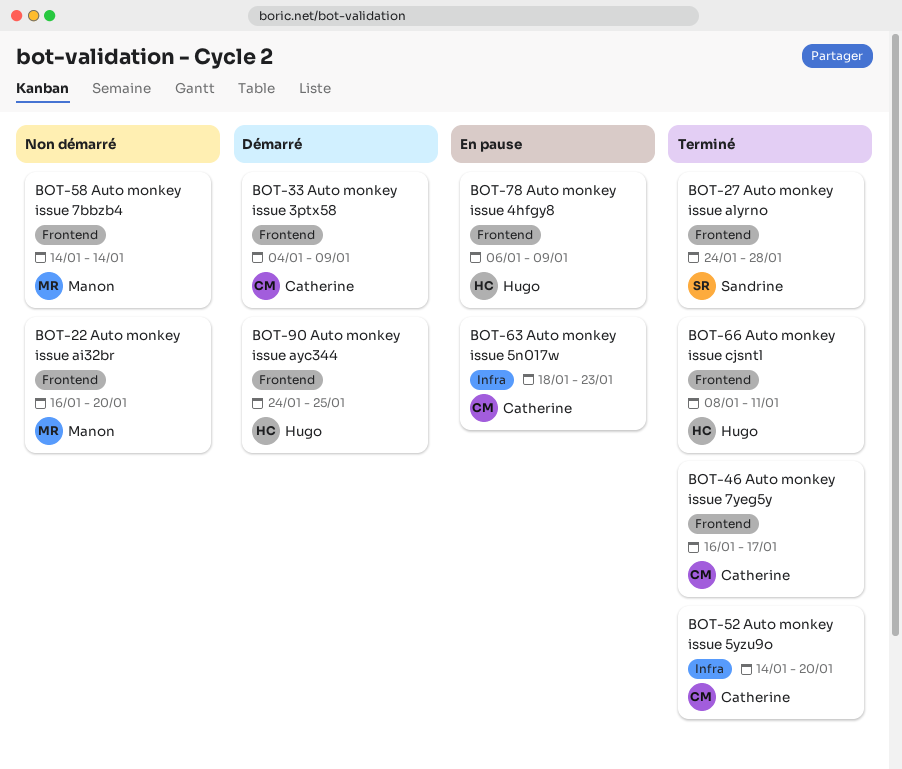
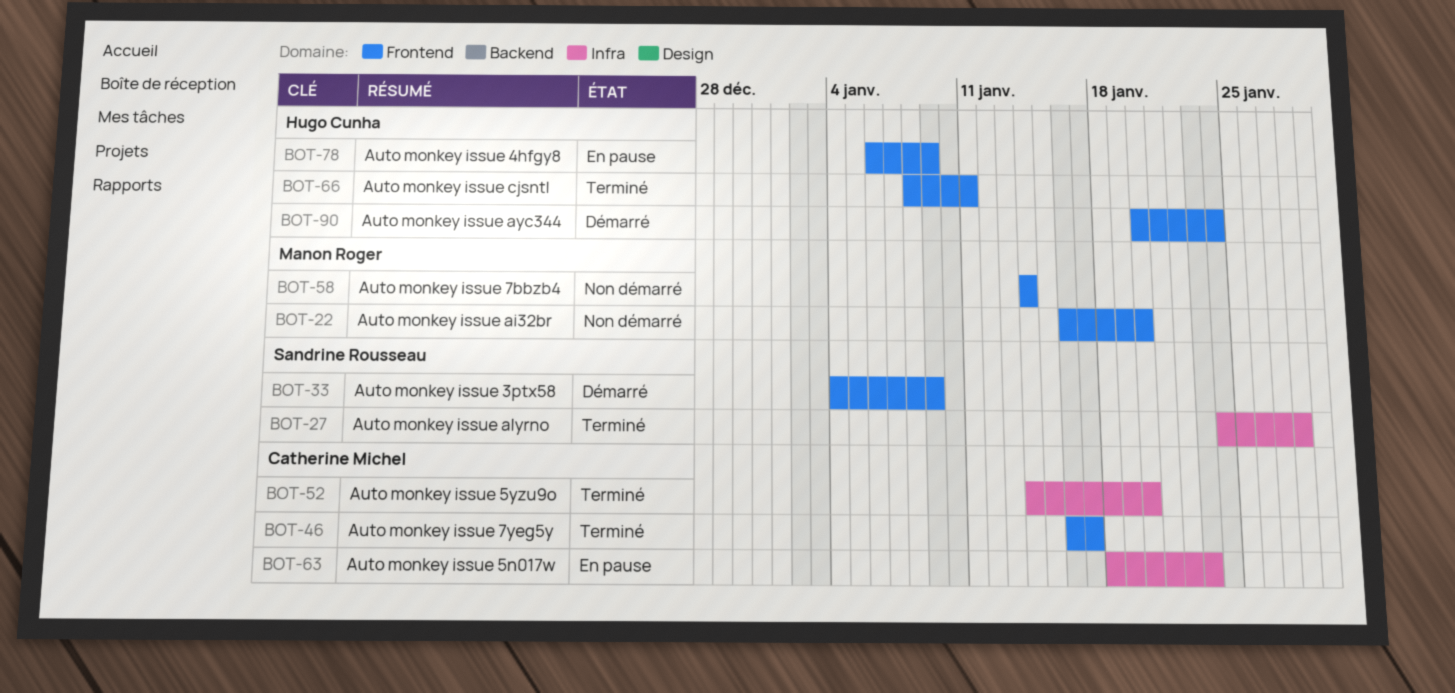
BOT-27, label: Frontend -> Infra
BOT-33, owner: Catherine Michel -> Sandrine Rousseau
BOT-90, start: Jan 24 -> Jan 20
BOT-90, due: Jan 25 -> Jan 24

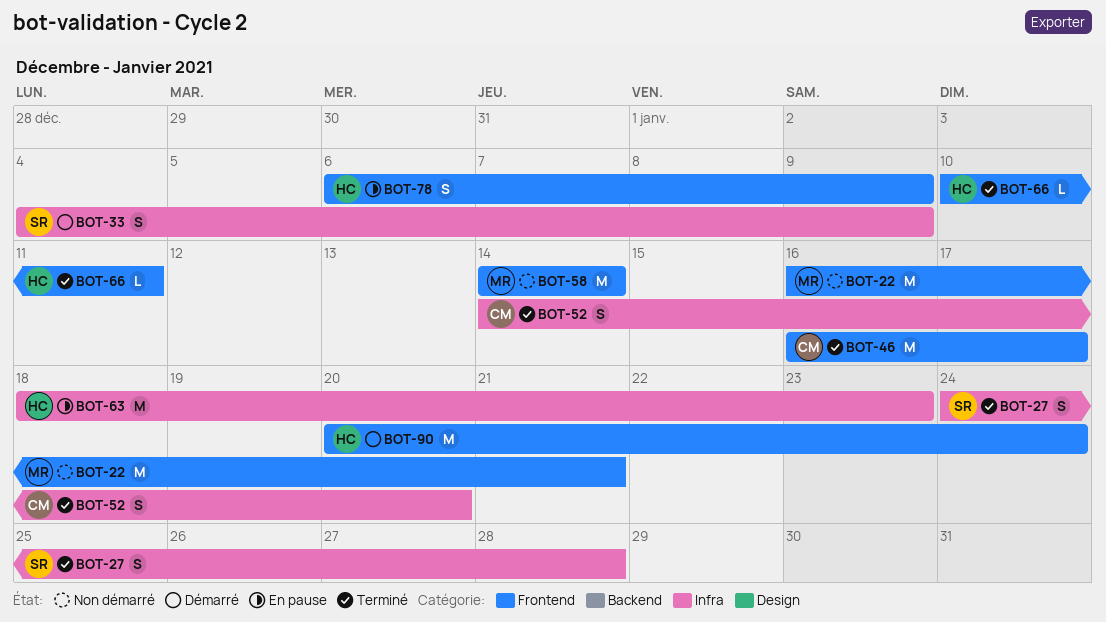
BOT-22, due: Jan 20 -> Jan 21
BOT-33, label: Frontend -> Infra
BOT-63, owner: Catherine Michel -> Hugo Cunha
BOT-66, start: Jan 8 -> Jan 10

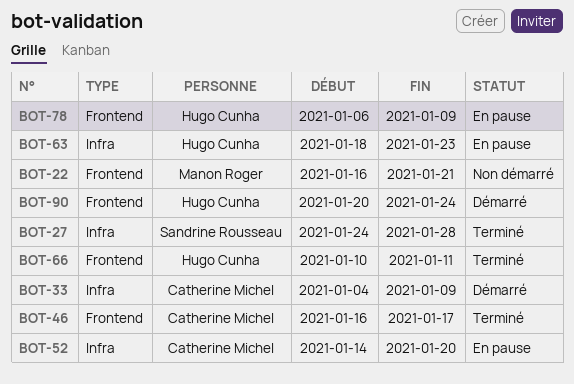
BOT-33, owner: Sandrine Rousseau -> Catherine Michel
BOT-52, status: Terminé -> En pause
BOT-58: present -> none

